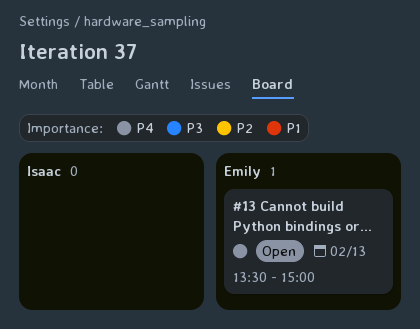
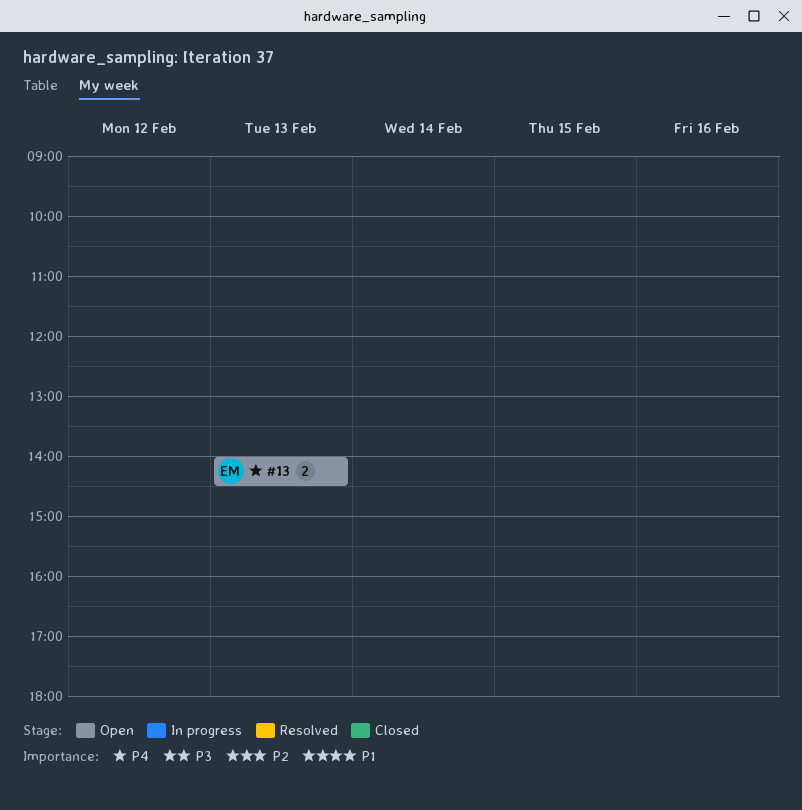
#13, begins: 13:30 -> 14:00
#13, ends: 15:00 -> 14:30

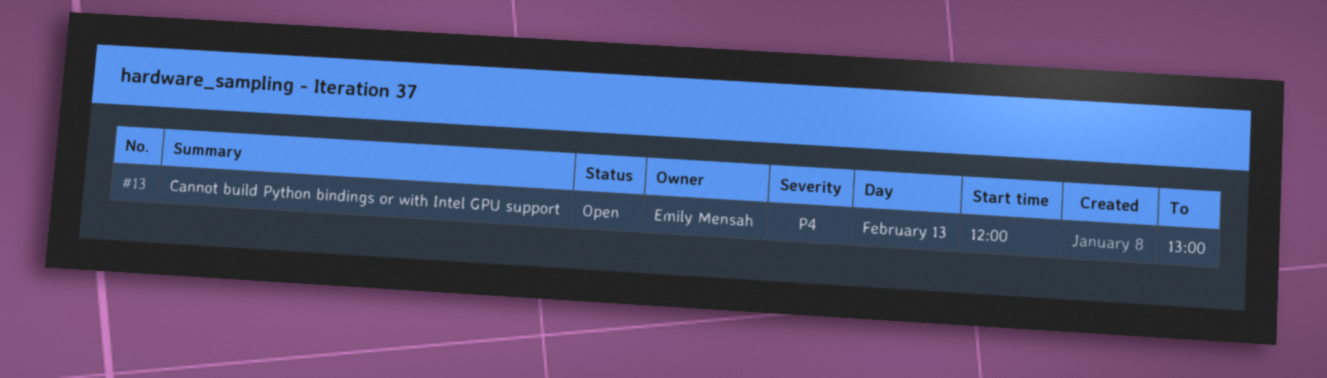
#13, begins: 14:00 -> 12:00
#13, ends: 14:30 -> 13:00

